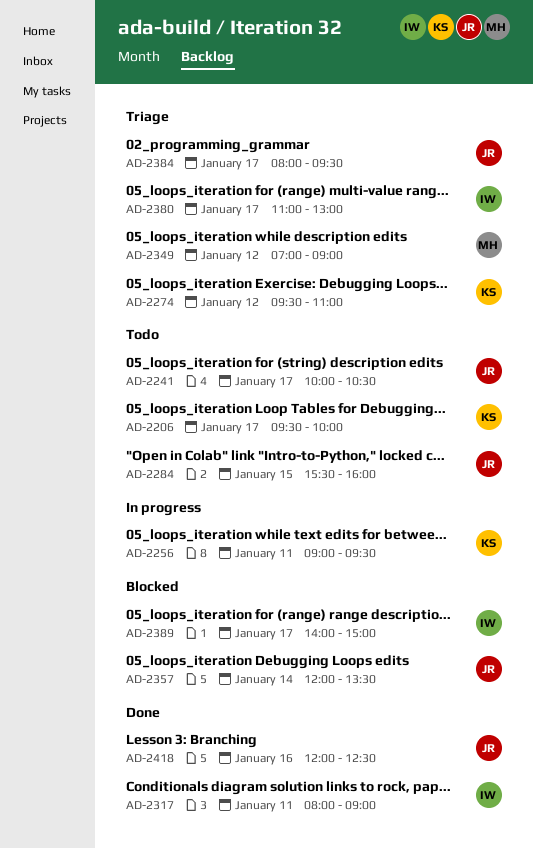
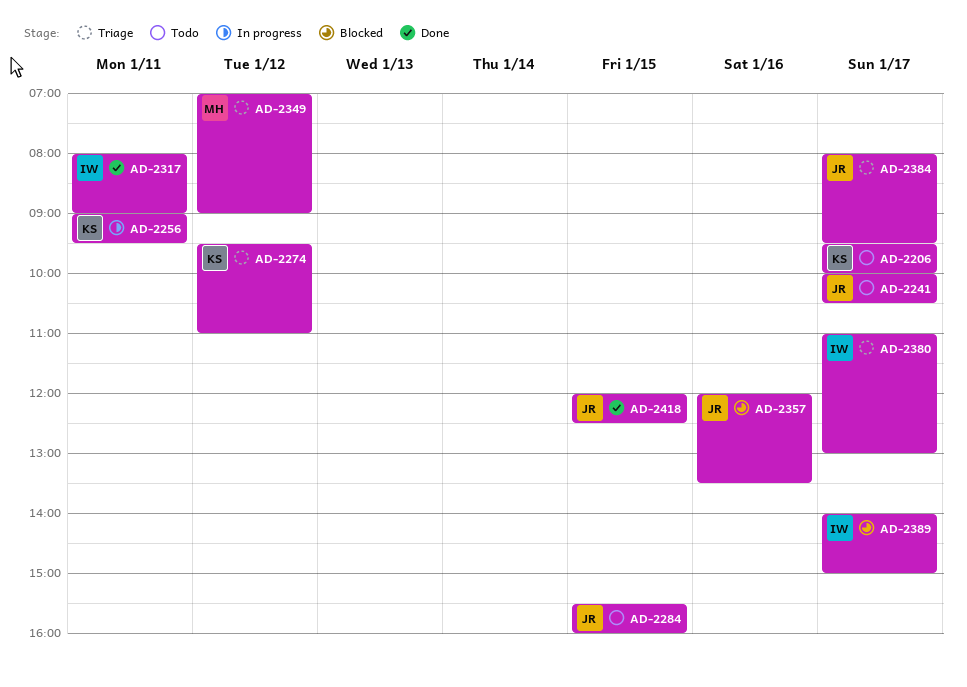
AD-2357, day: Jan 14 -> Jan 16
AD-2418, day: Jan 16 -> Jan 15

